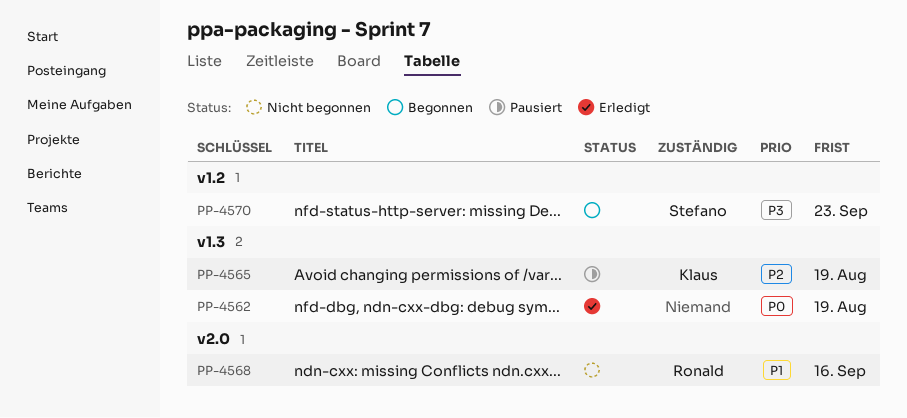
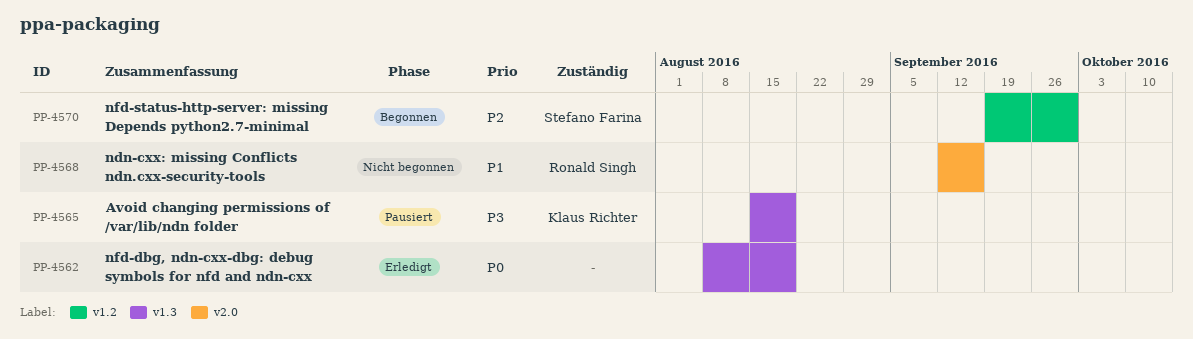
PP-4565, priority: P2 -> P3
PP-4570, priority: P3 -> P2
PP-4570, due: Sep 23 -> Sep 30

